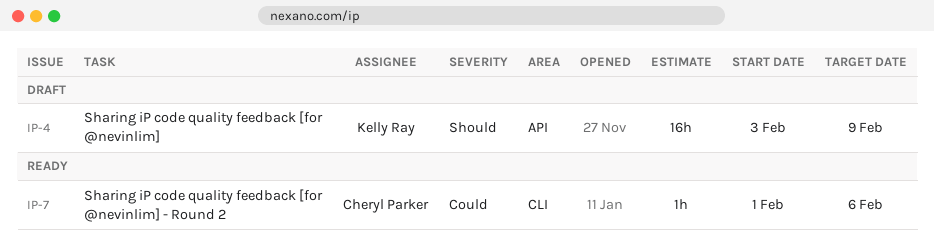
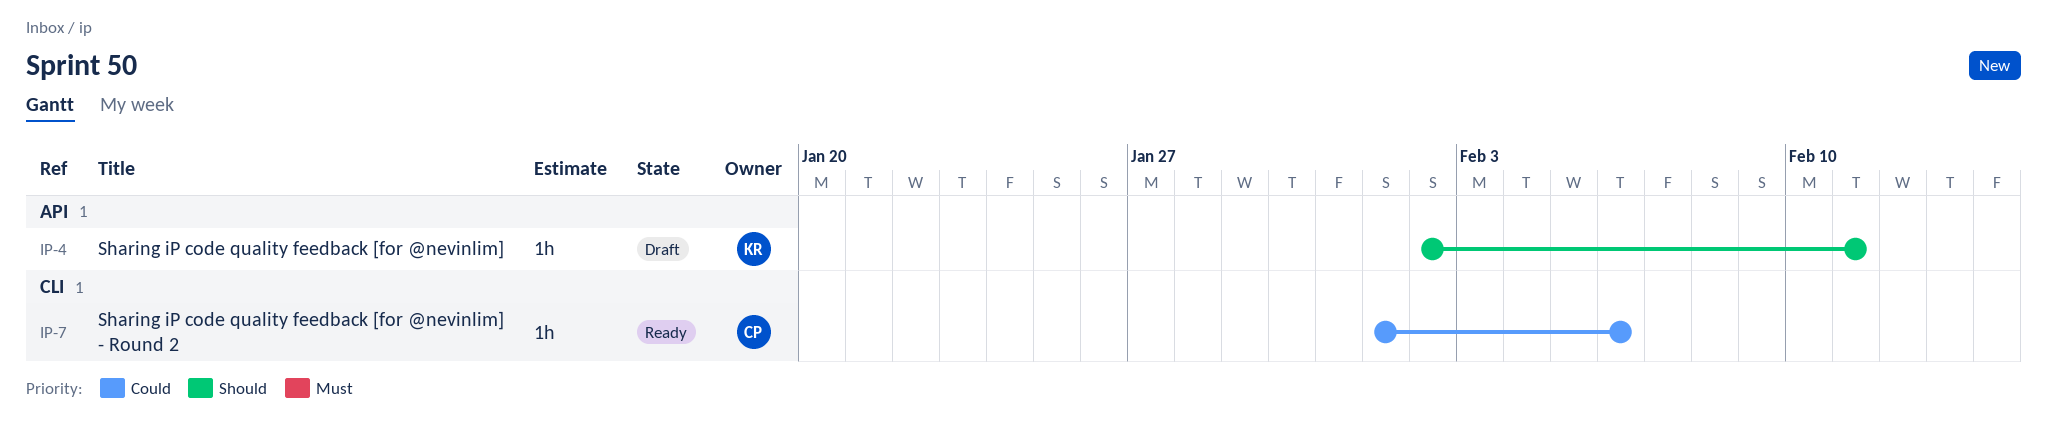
IP-4, estimate: 16h -> 1h
IP-4, start: Feb 3 -> Feb 2
IP-4, due: Feb 9 -> Feb 11

